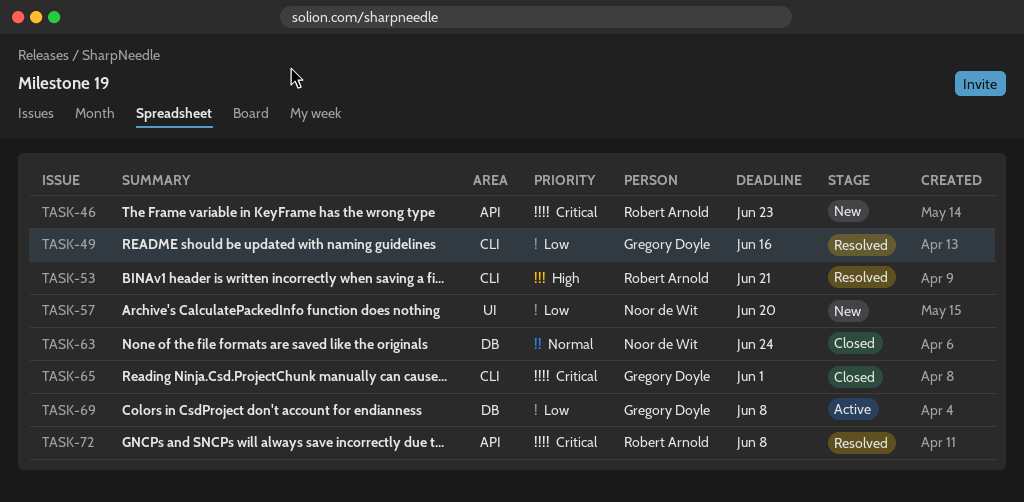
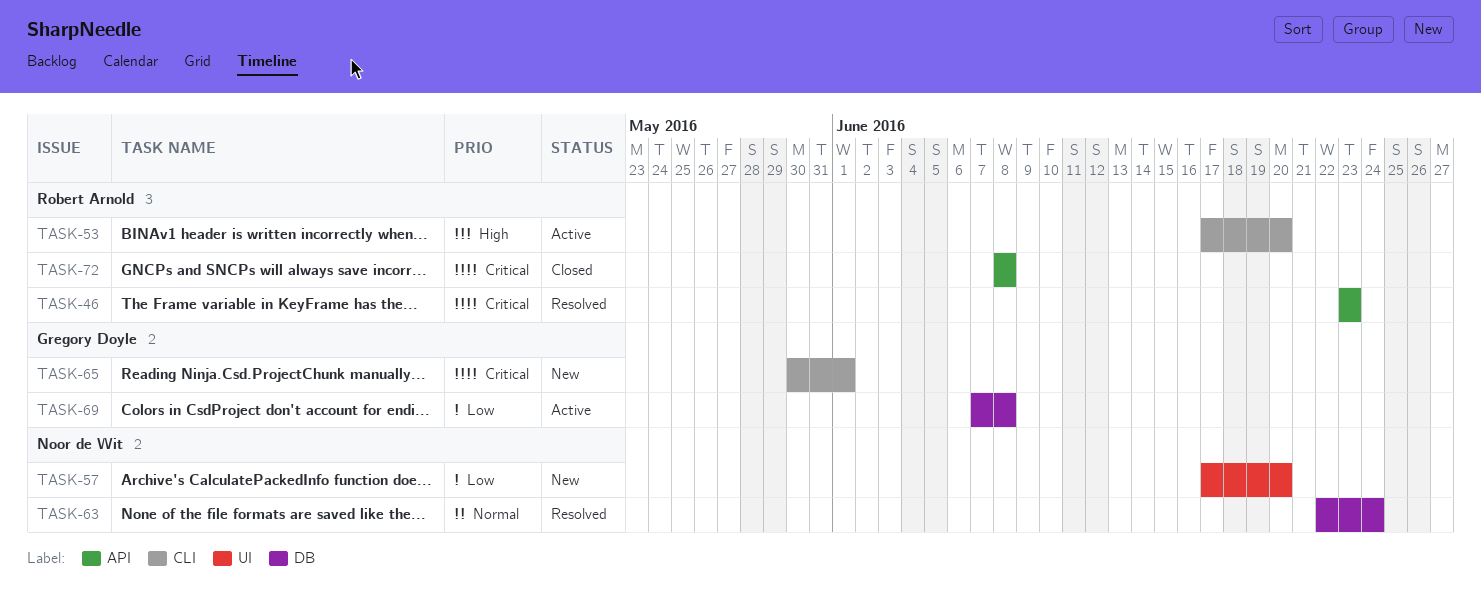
TASK-46, status: New -> Resolved
TASK-49: present -> none
TASK-53, status: Resolved -> Active
TASK-53, due: Jun 21 -> Jun 20
TASK-63, status: Closed -> Resolved
TASK-65, status: Closed -> New
TASK-72, status: Resolved -> Closed

